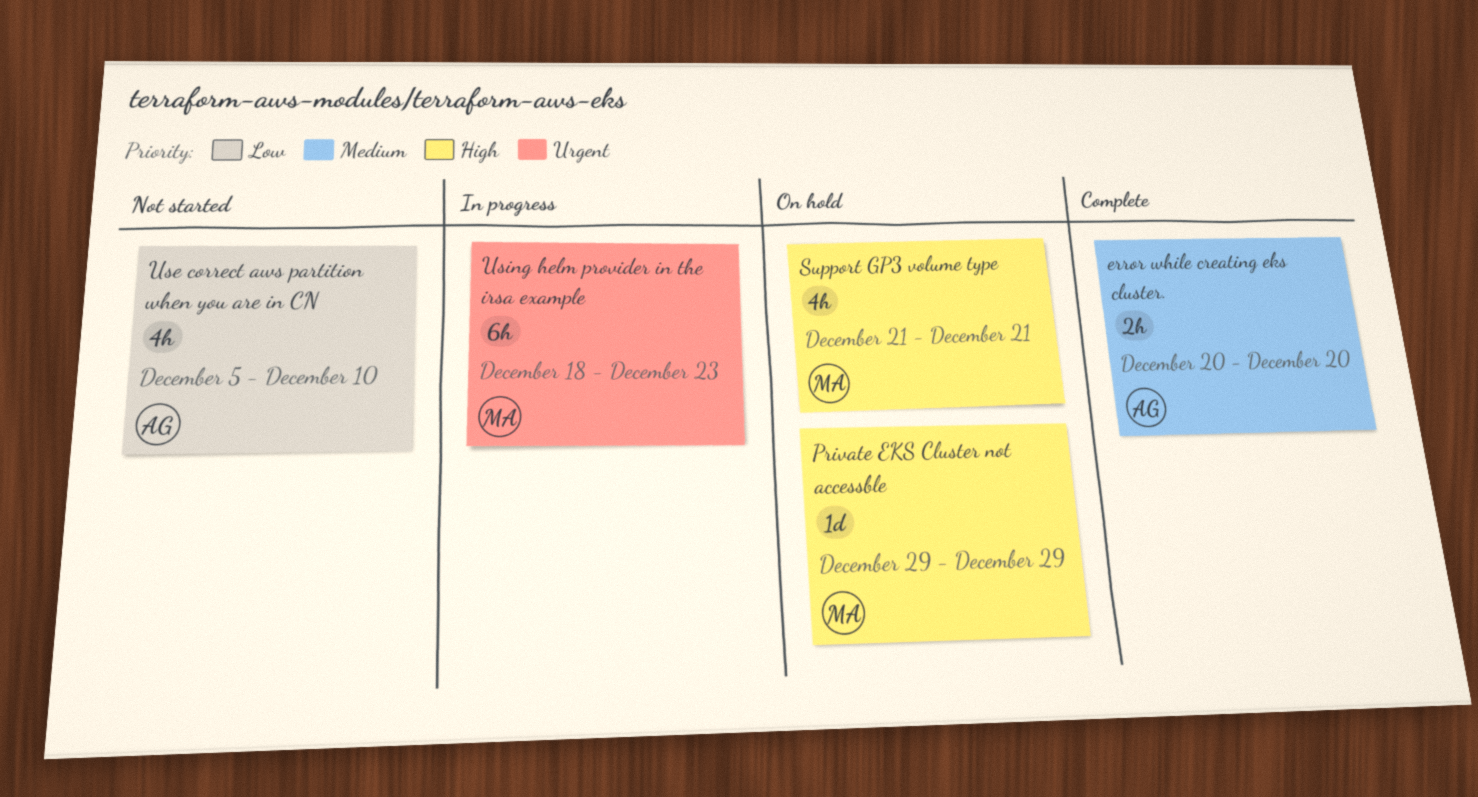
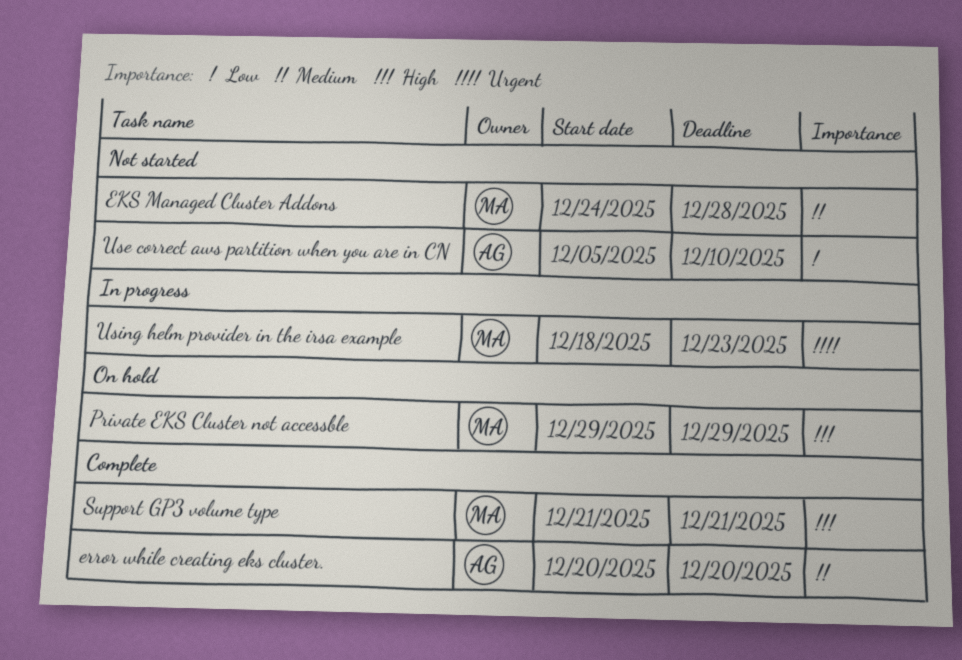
EKS Managed Cluster Addons: none -> present
Support GP3 volume type, status: On hold -> Complete

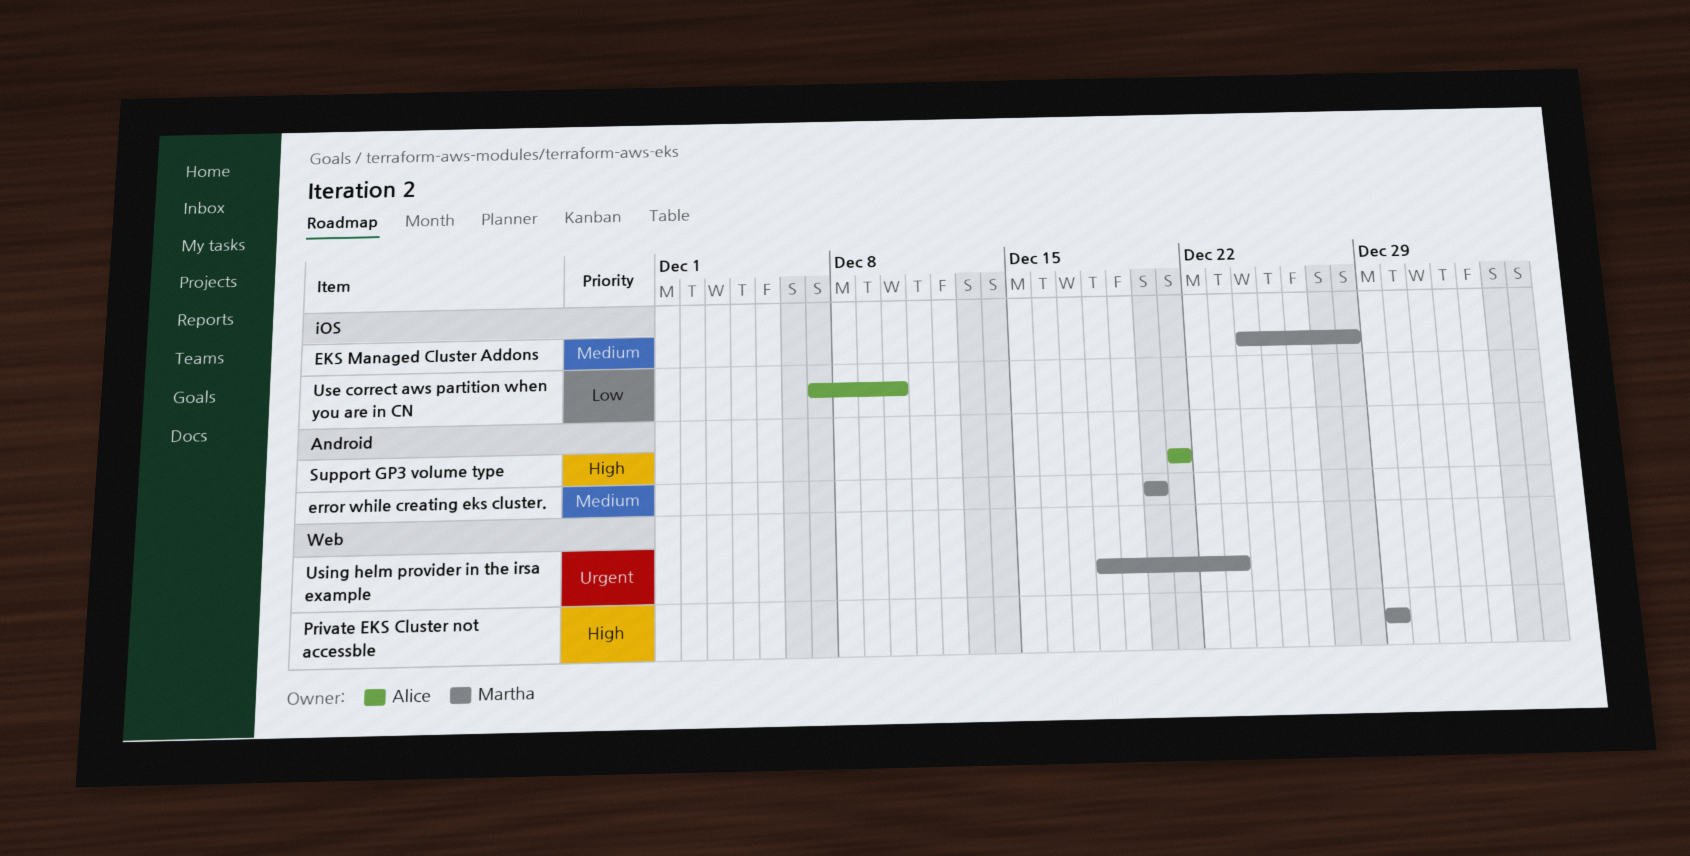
error while creating eks cluster., owner: Alice -> Martha
Support GP3 volume type, owner: Martha -> Alice
Use correct aws partition when you are in CN, start: Dec 5 -> Dec 7

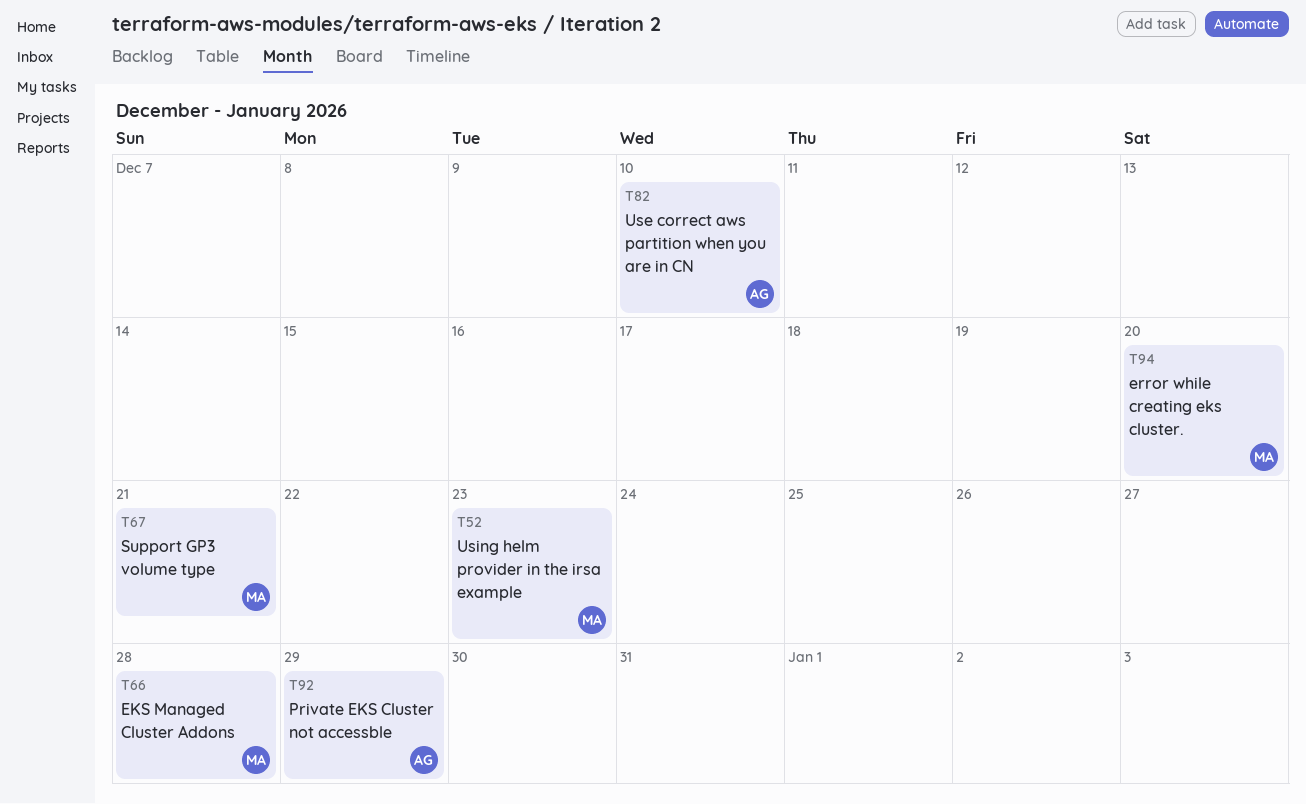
Private EKS Cluster not accessble, owner: Martha -> Alice
Support GP3 volume type, owner: Alice -> Martha

